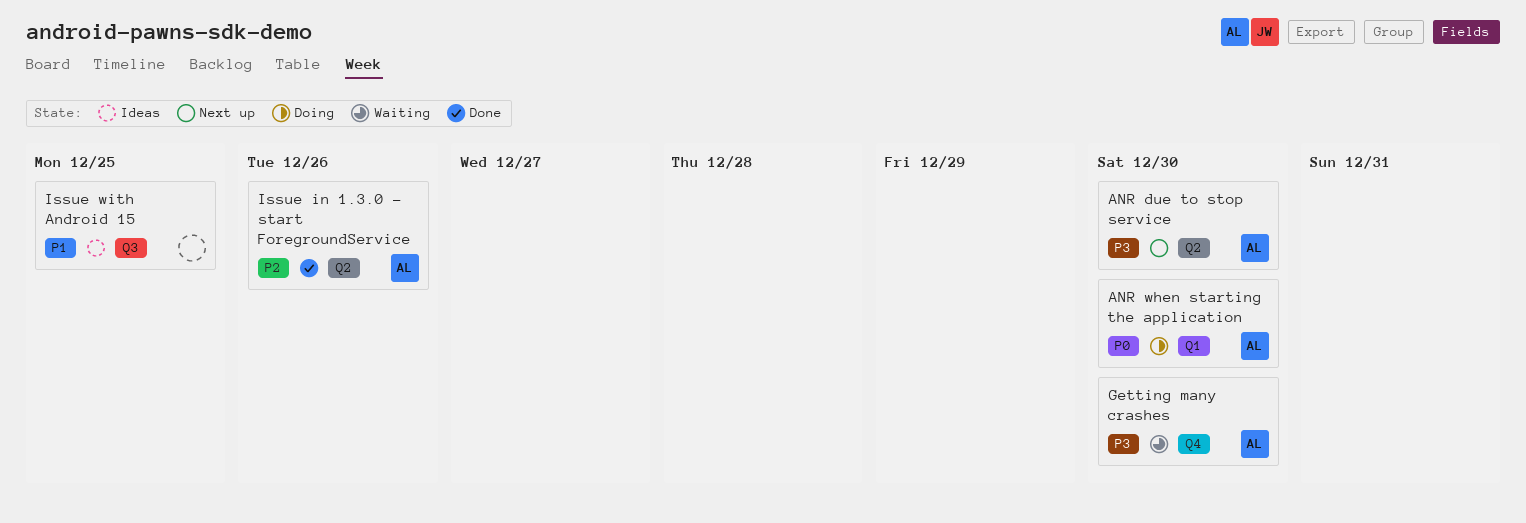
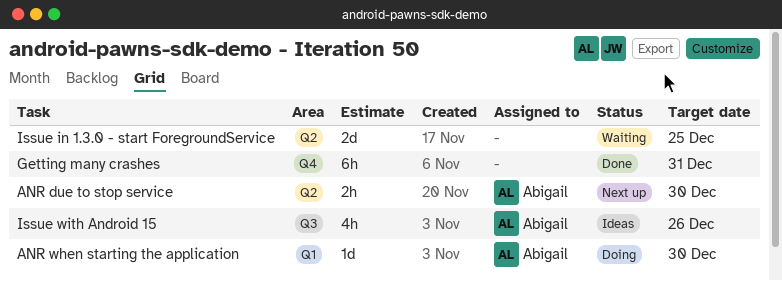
Getting many crashes, status: Waiting -> Done
Getting many crashes, owner: Abigail -> none
Getting many crashes, due: Dec 30 -> Dec 31
Issue in 1.3.0 - start ForegroundService, status: Done -> Waiting
Issue in 1.3.0 - start ForegroundService, owner: Abigail -> none
Issue in 1.3.0 - start ForegroundService, due: Dec 26 -> Dec 25
Issue with Android 15, owner: none -> Abigail
Issue with Android 15, due: Dec 25 -> Dec 26

